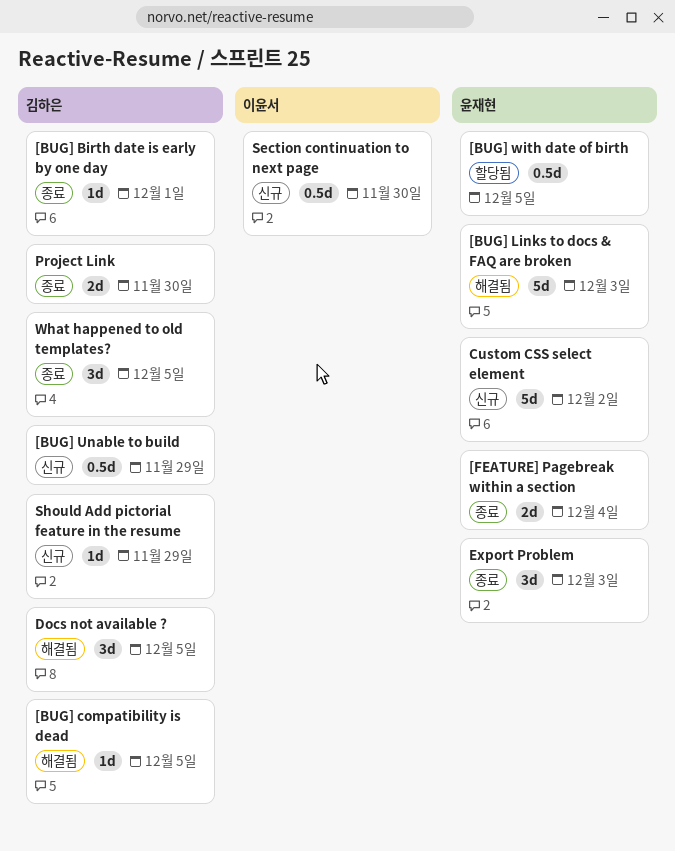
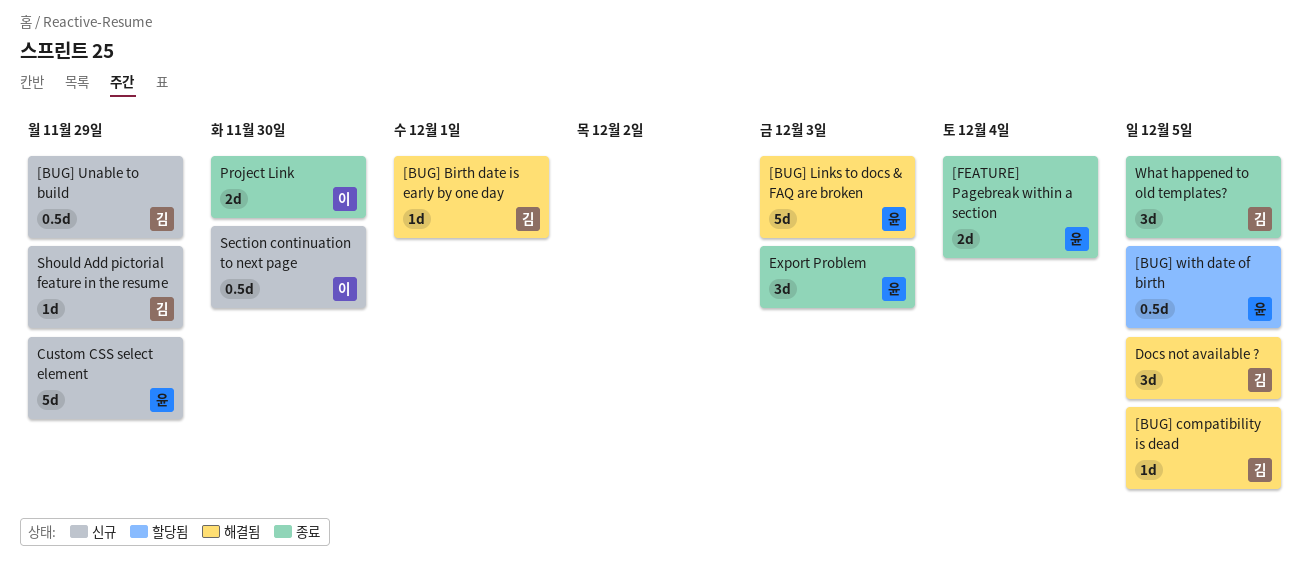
[BUG] Birth date is early by one day, status: 종료 -> 해결됨
Custom CSS select element, due: Dec 2 -> Nov 29
Project Link, owner: 김하은 -> 이윤서

